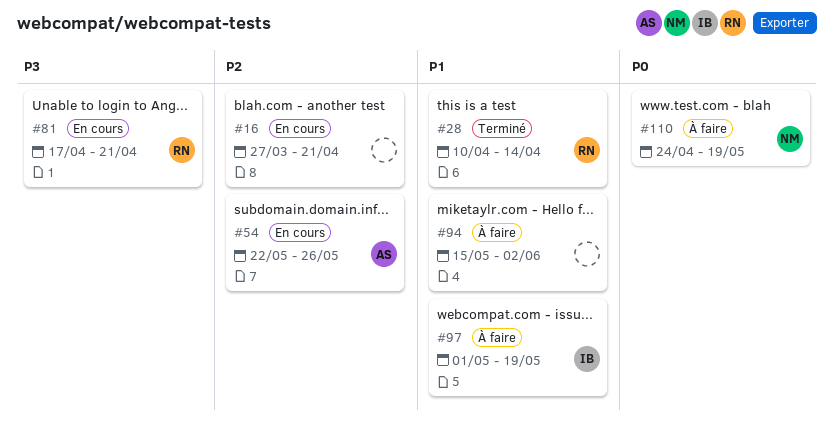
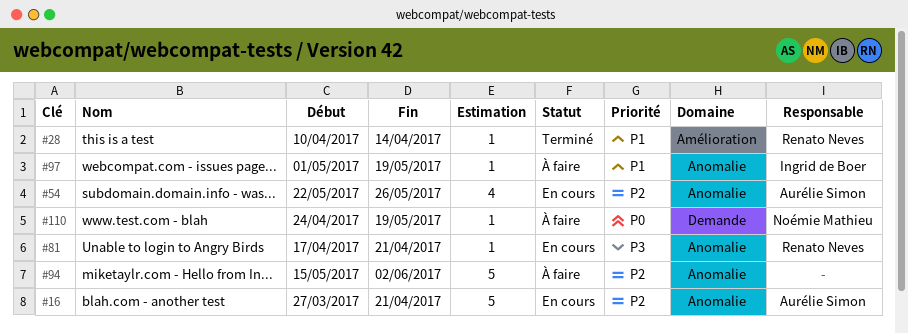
#16, owner: none -> Aurélie Simon
#94, priority: P1 -> P2

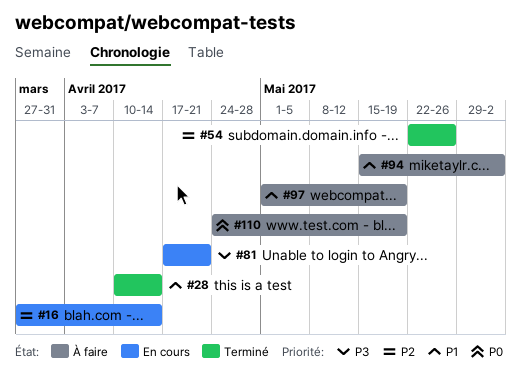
#16, due: Apr 21 -> Apr 14
#54, status: En cours -> Terminé
#94, priority: P2 -> P1

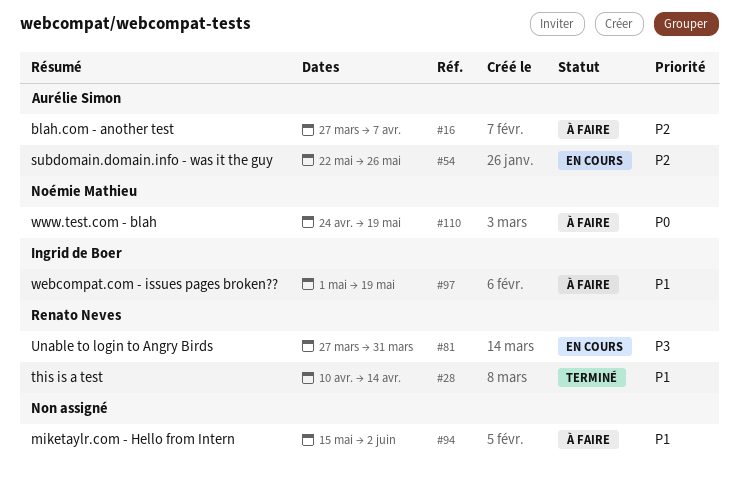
#16, status: En cours -> À faire
#16, due: Apr 14 -> Apr 7
#54, status: Terminé -> En cours
#81, start: Apr 17 -> Mar 27
#81, due: Apr 21 -> Mar 31

